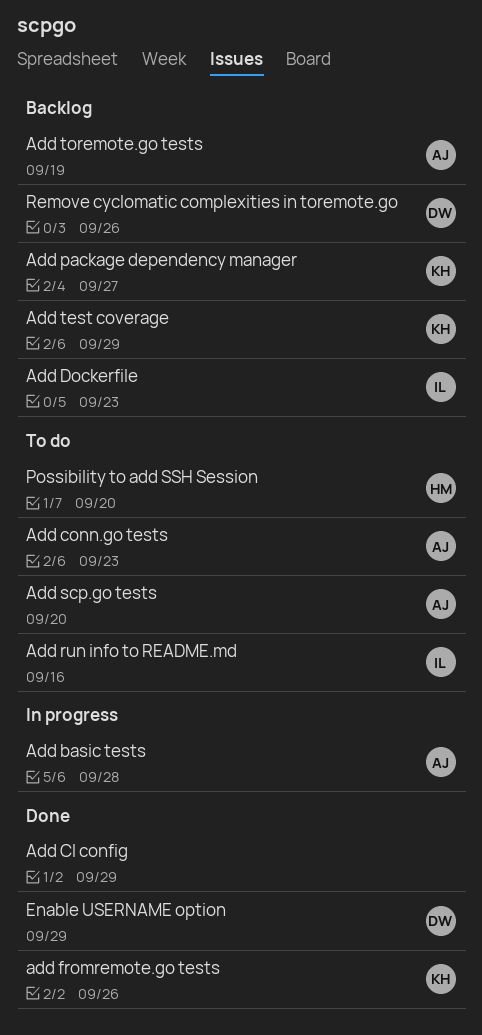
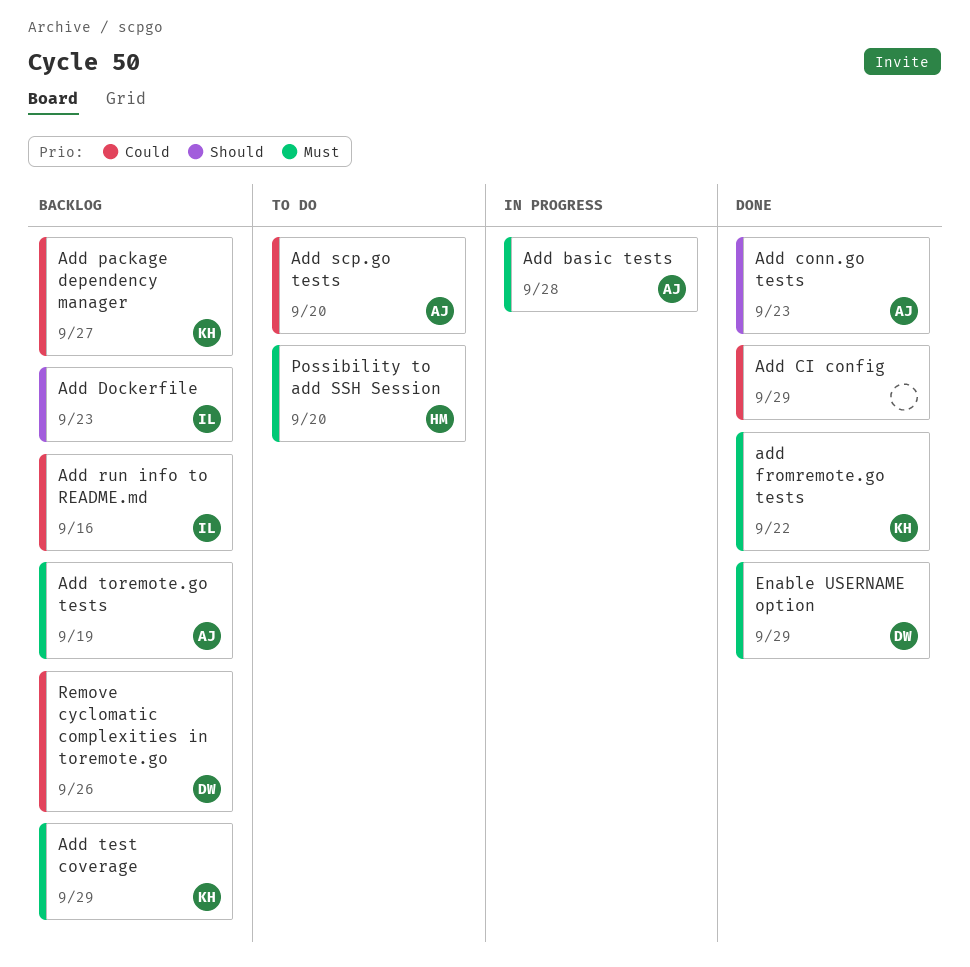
Add conn.go tests, status: To do -> Done
add fromremote.go tests, due: Sep 26 -> Sep 22
Add run info to README.md, status: To do -> Backlog

